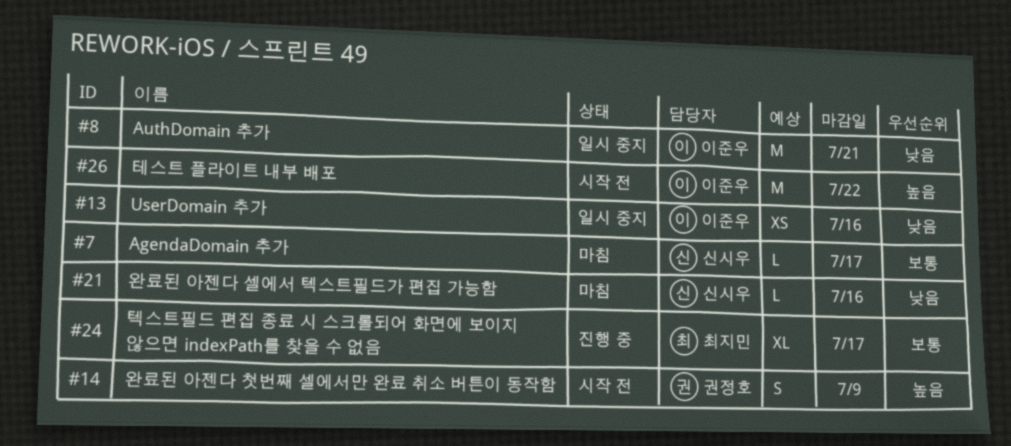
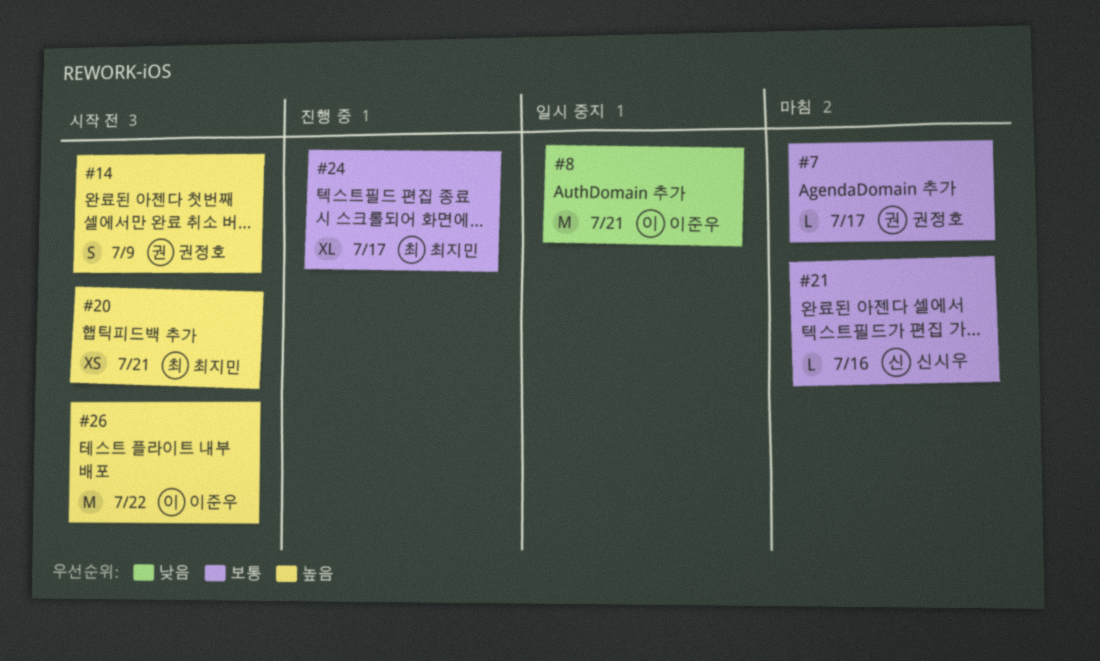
#7, owner: 신시우 -> 권정호
#13: present -> none
#20: none -> present
#21, priority: 낮음 -> 보통

